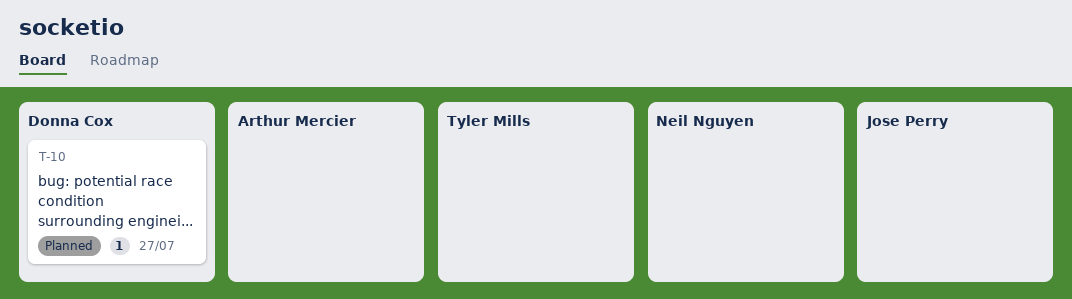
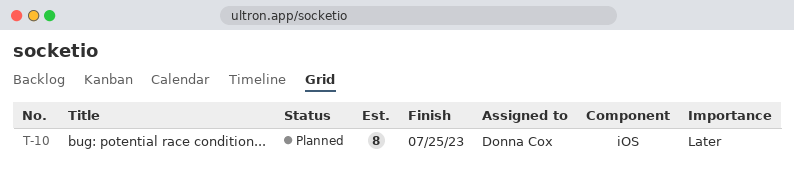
T-10, estimate: 1 -> 8
T-10, due: Jul 27 -> Jul 25

